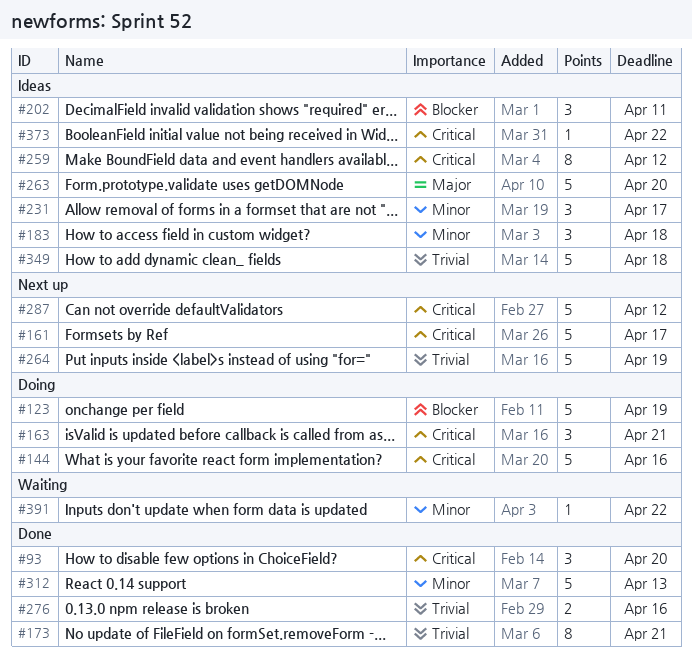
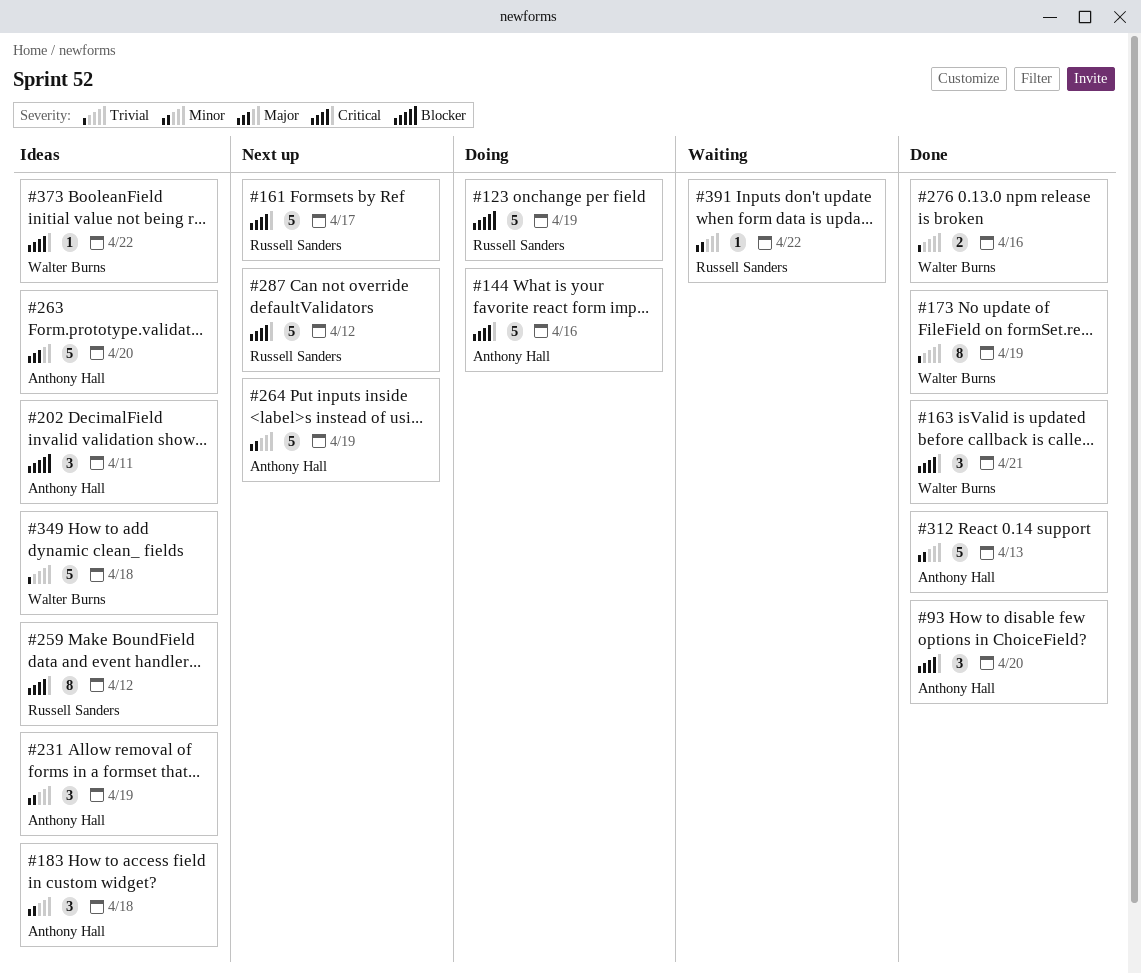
#163, status: Doing -> Done
#173, due: Apr 21 -> Apr 19
#231, due: Apr 17 -> Apr 19
#264, priority: Trivial -> Minor

